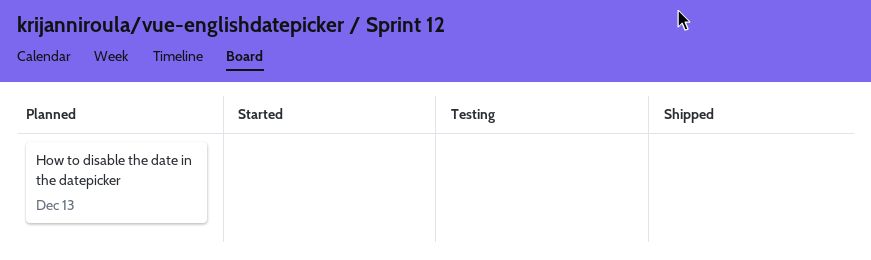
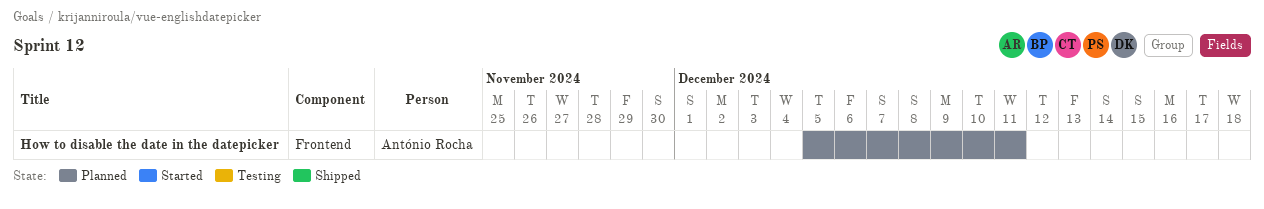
How to disable the date in the datepicker, due: Dec 13 -> Dec 11

